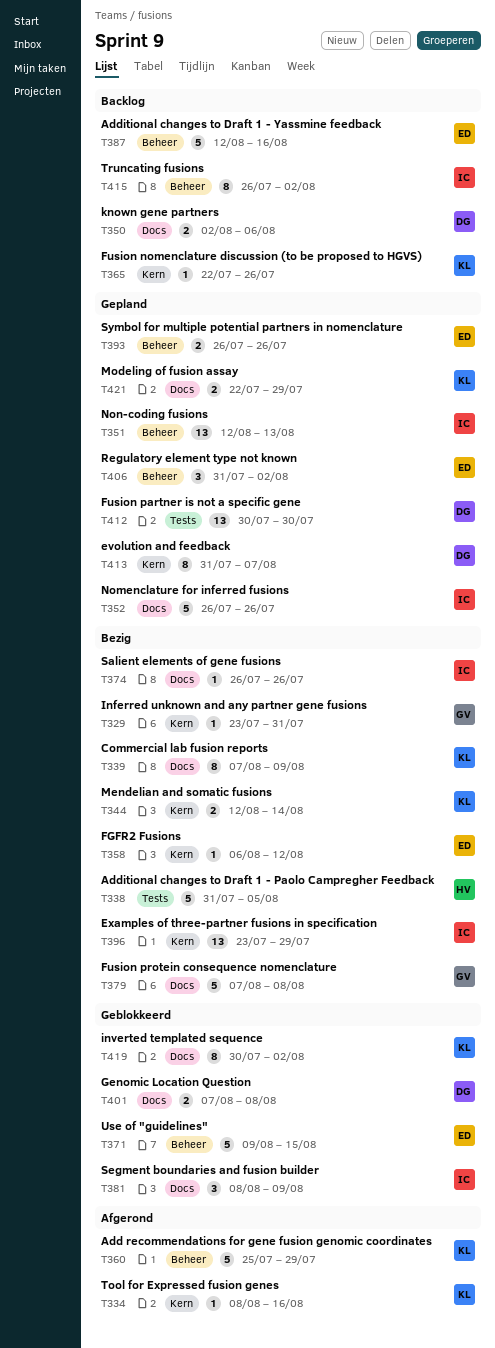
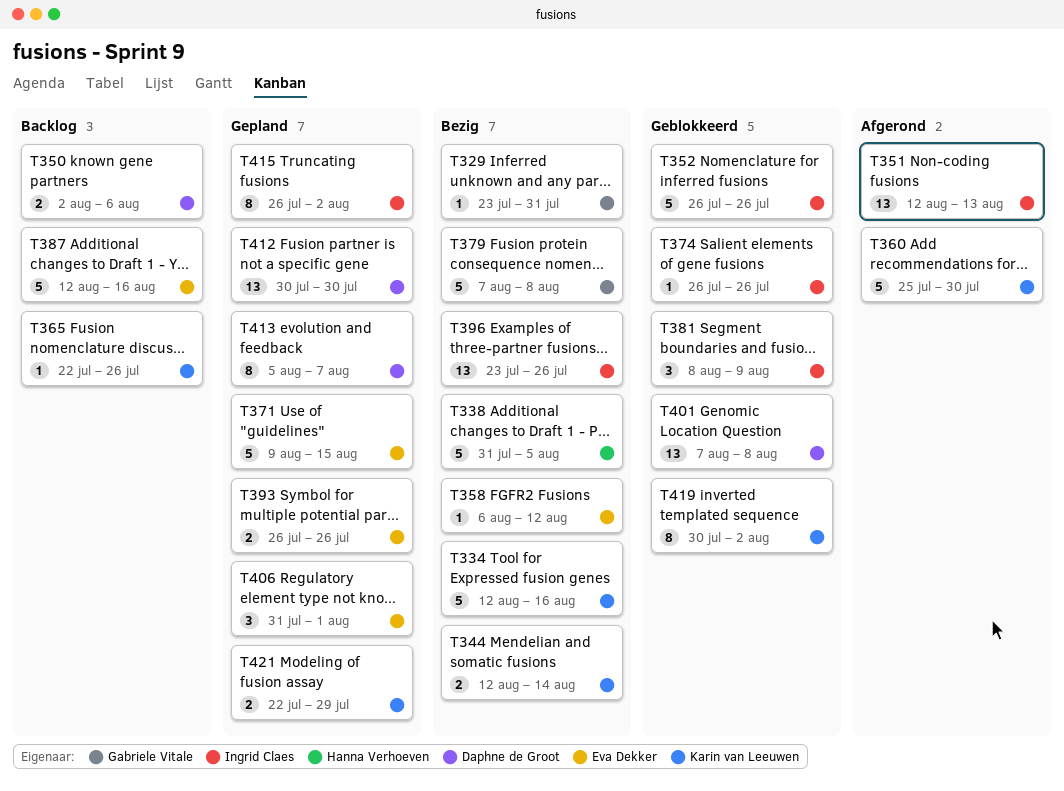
T334, status: Afgerond -> Bezig
T334, estimate: 1 -> 5
T334, start: Aug 8 -> Aug 12
T339: present -> none
T351, status: Gepland -> Afgerond
T352, status: Gepland -> Geblokkeerd
T360, due: Jul 29 -> Jul 30
T371, status: Geblokkeerd -> Gepland
T374, status: Bezig -> Geblokkeerd
T396, due: Jul 29 -> Jul 26
T401, estimate: 2 -> 13
T406, due: Aug 2 -> Aug 1
T413, start: Jul 31 -> Aug 5
T415, status: Backlog -> Gepland

